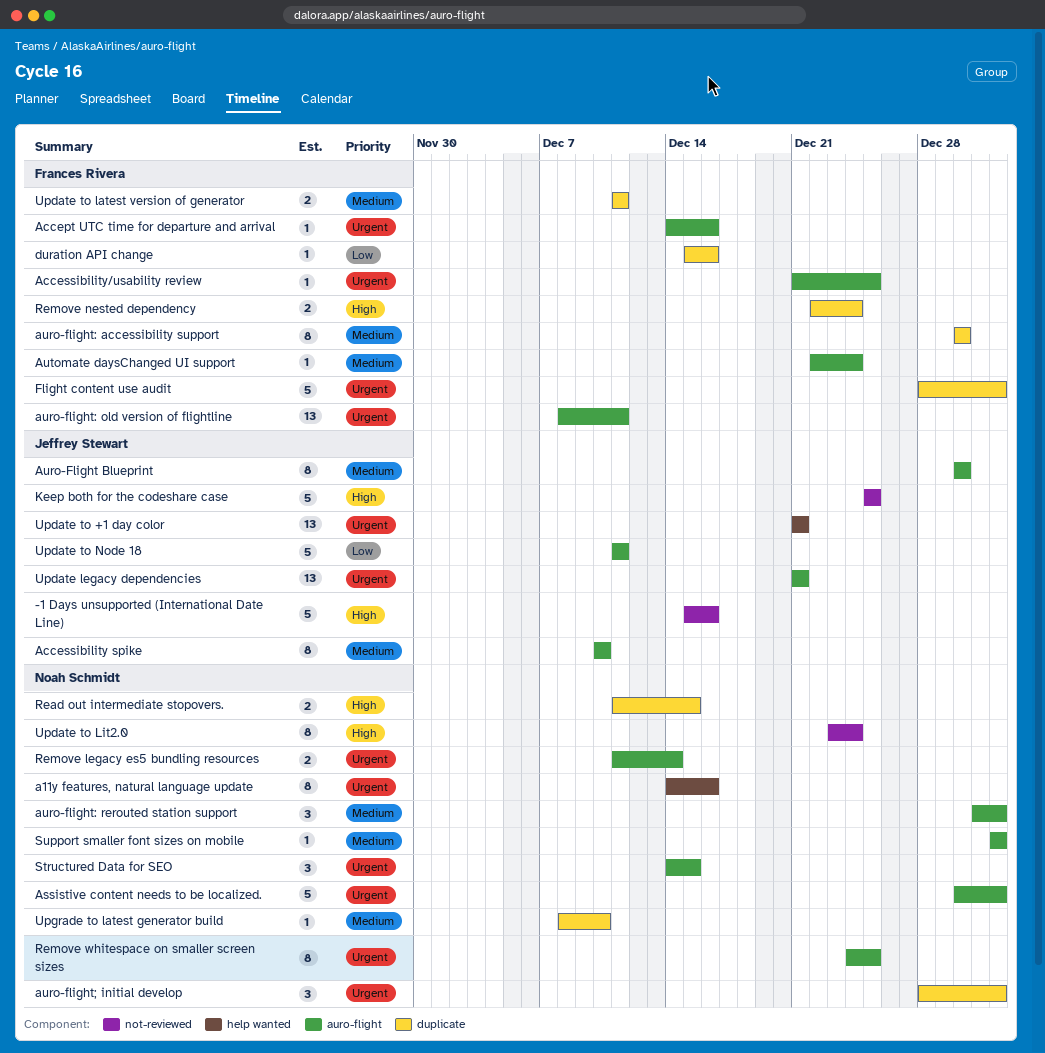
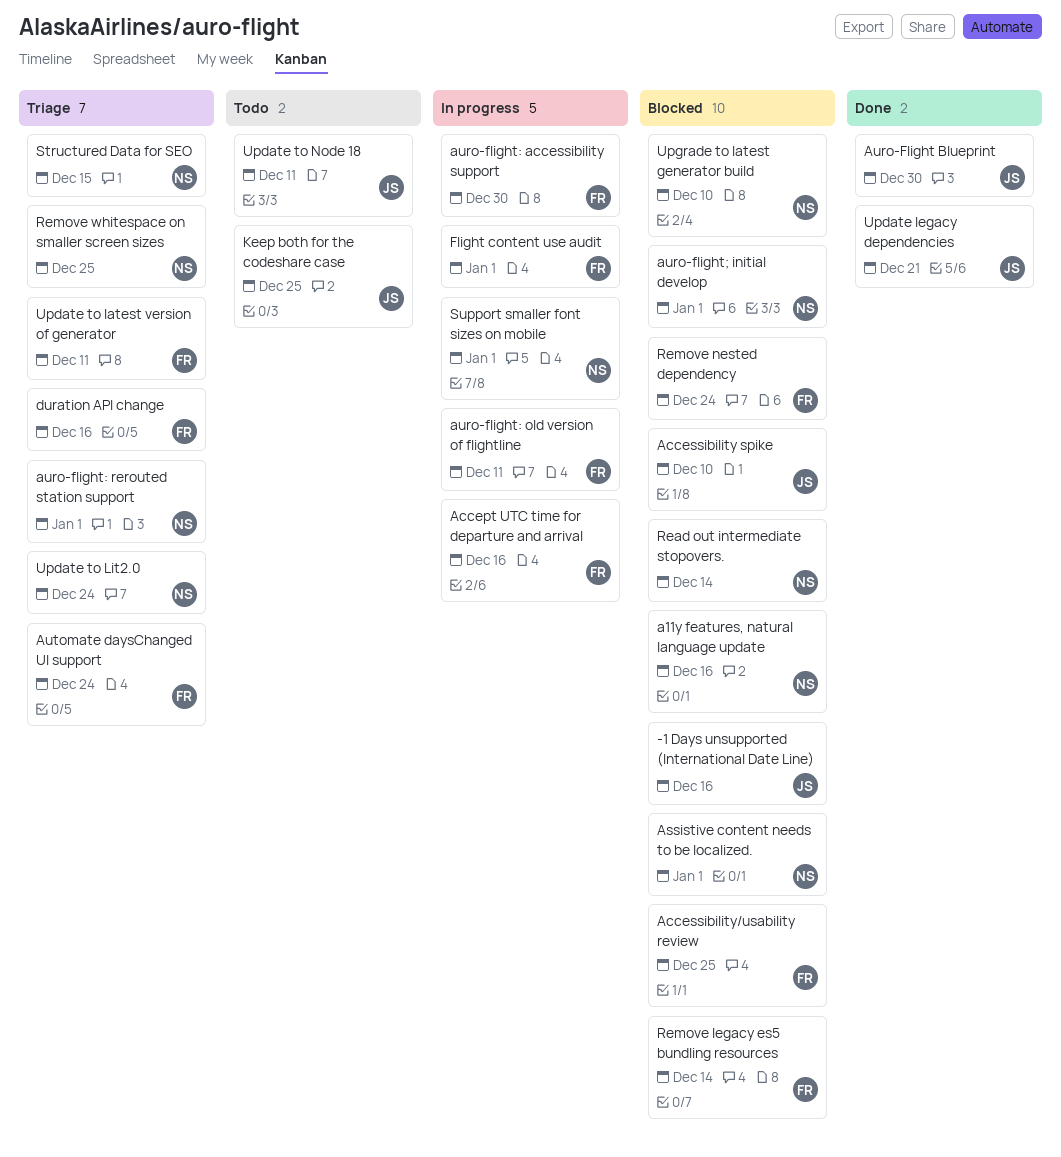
Read out intermediate stopovers., due: Dec 15 -> Dec 14
Remove legacy es5 bundling resources, owner: Noah Schmidt -> Frances Rivera
Update to +1 day color: present -> none

